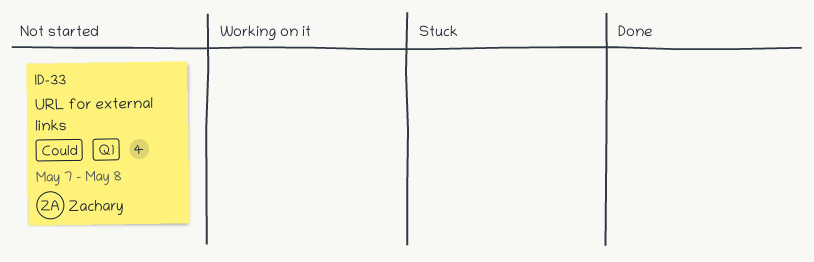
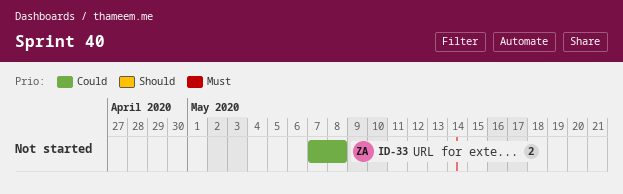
ID-33, estimate: 4 -> 2

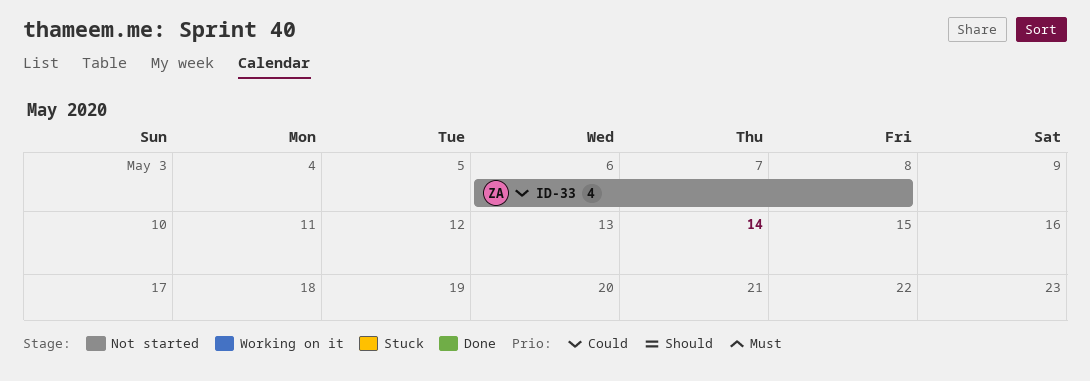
ID-33, estimate: 2 -> 4
ID-33, start: May 7 -> May 6

